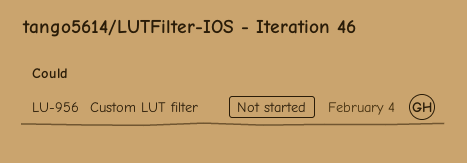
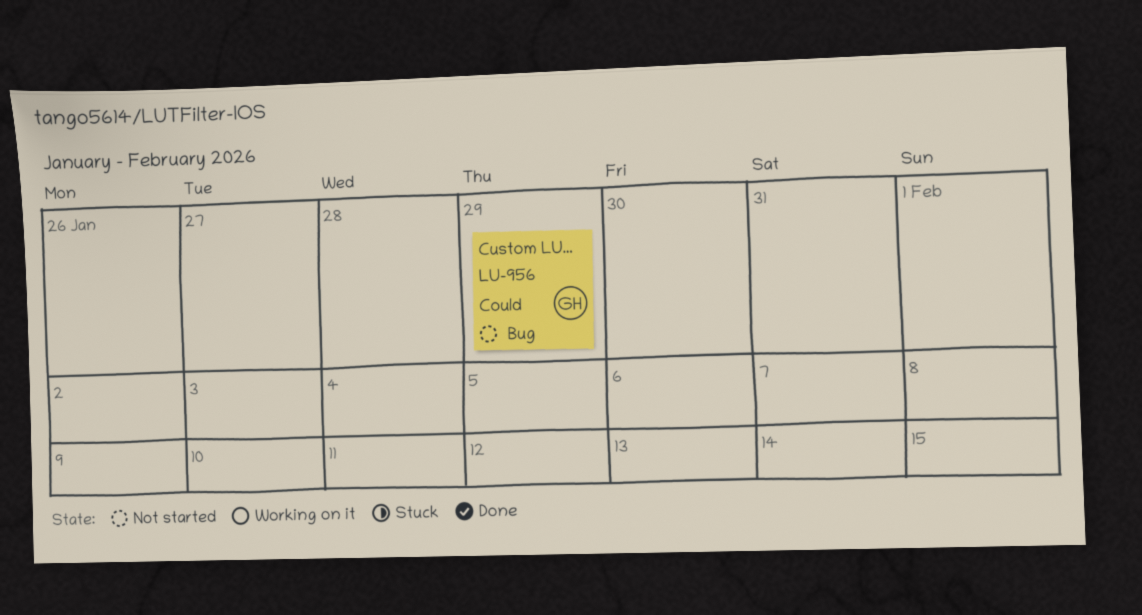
LU-956, due: Feb 4 -> Jan 29

